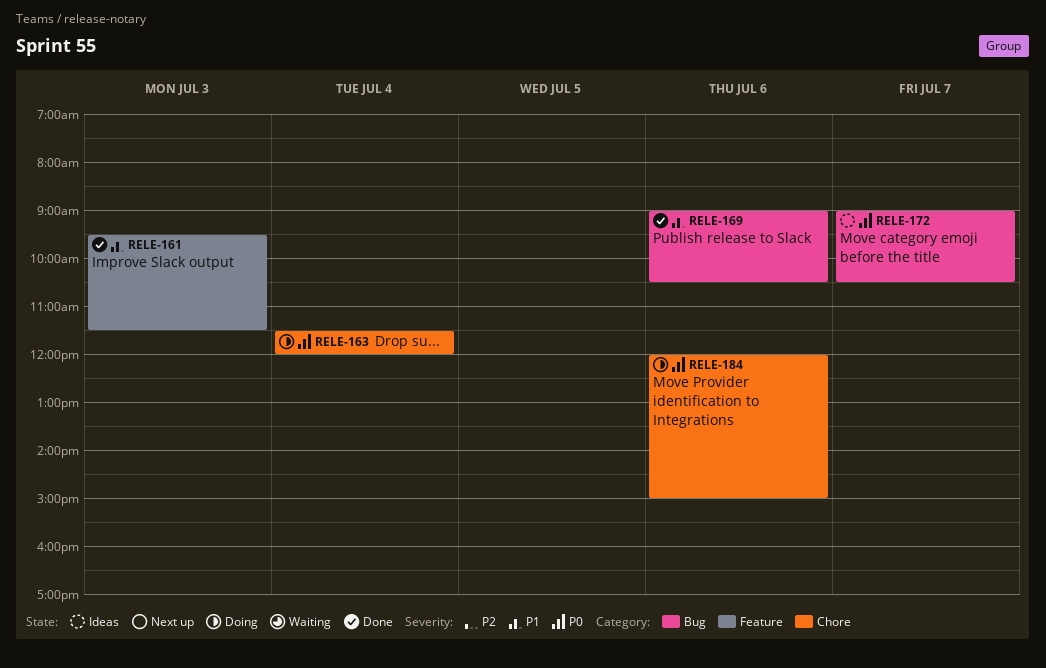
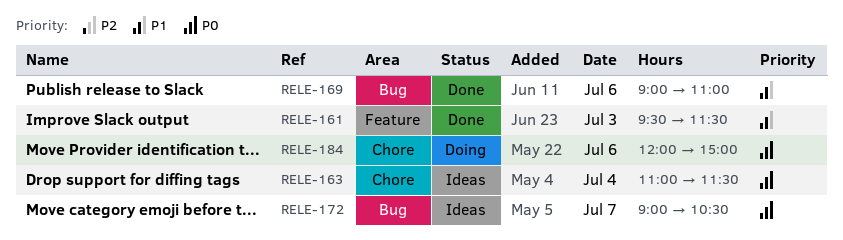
RELE-163, status: Doing -> Ideas
RELE-163, begins: 11:30 -> 11:00
RELE-163, ends: 12:00 -> 11:30
RELE-169, ends: 10:30 -> 11:00

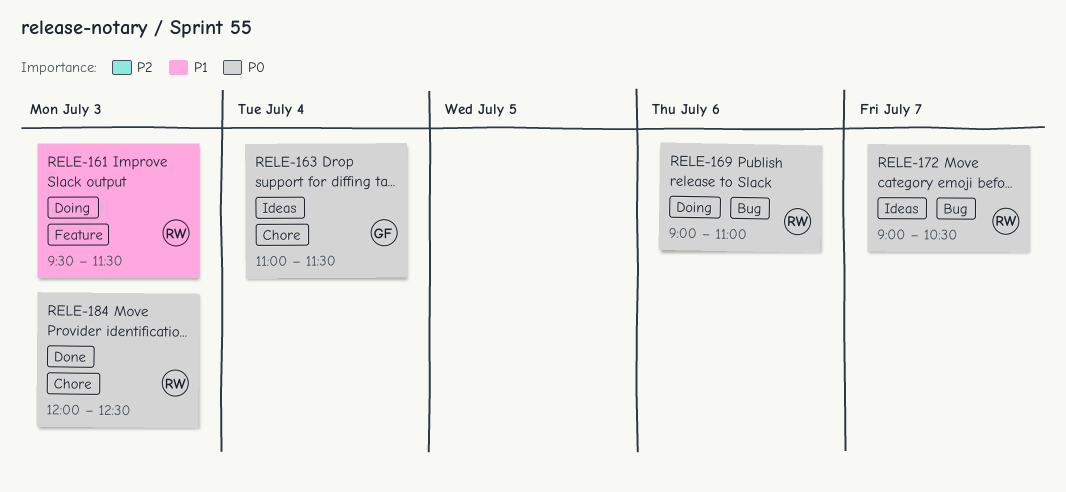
RELE-161, status: Done -> Doing
RELE-169, status: Done -> Doing
RELE-169, priority: P1 -> P0
RELE-184, status: Doing -> Done
RELE-184, day: Jul 6 -> Jul 3
RELE-184, ends: 15:00 -> 12:30

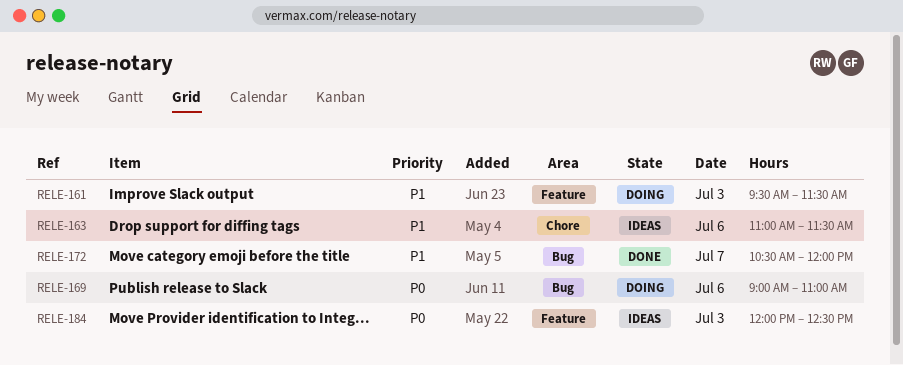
RELE-163, priority: P0 -> P1
RELE-163, day: Jul 4 -> Jul 6
RELE-172, status: Ideas -> Done
RELE-172, priority: P0 -> P1
RELE-172, begins: 09:00 -> 10:30
RELE-172, ends: 10:30 -> 12:00
RELE-184, status: Done -> Ideas
RELE-184, label: Chore -> Feature

